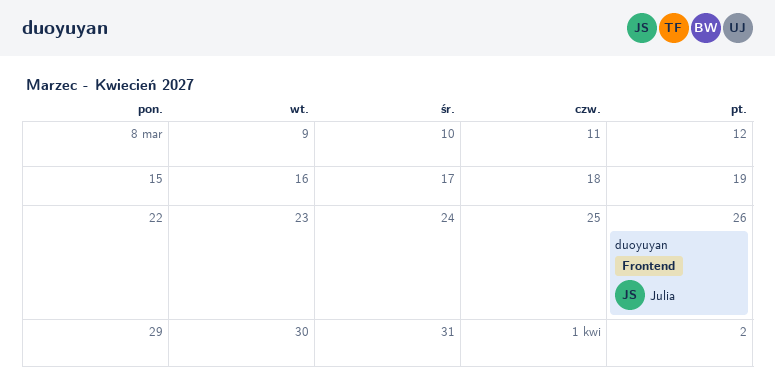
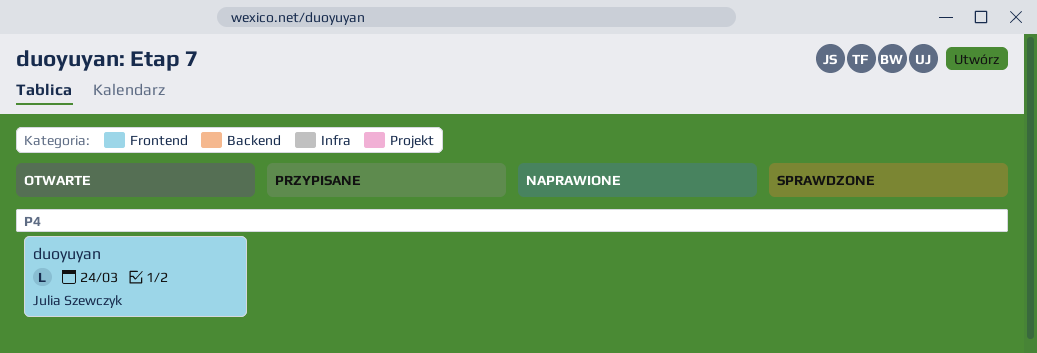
duoyuyan, due: Mar 26 -> Mar 24

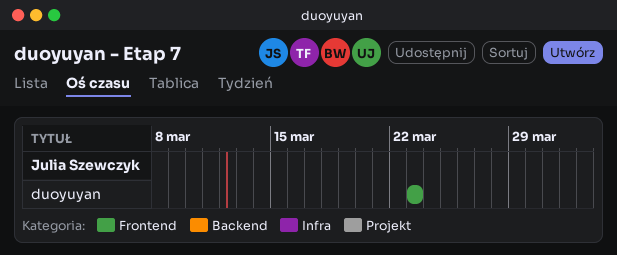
duoyuyan, due: Mar 24 -> Mar 23

